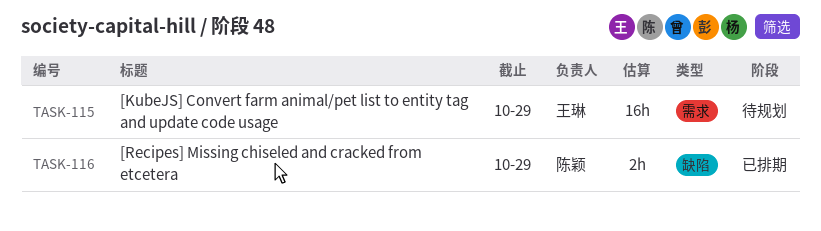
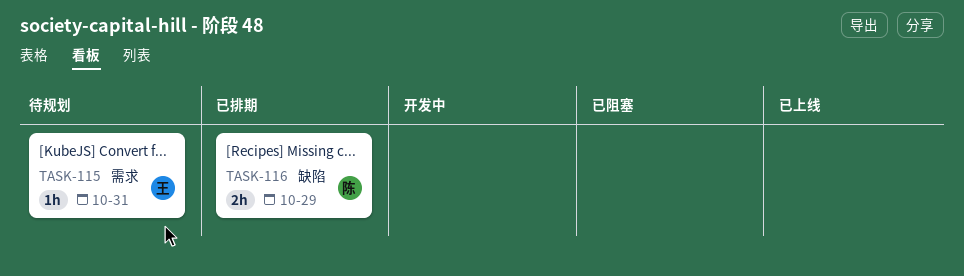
TASK-115, estimate: 16h -> 1h
TASK-115, due: Oct 29 -> Oct 31

